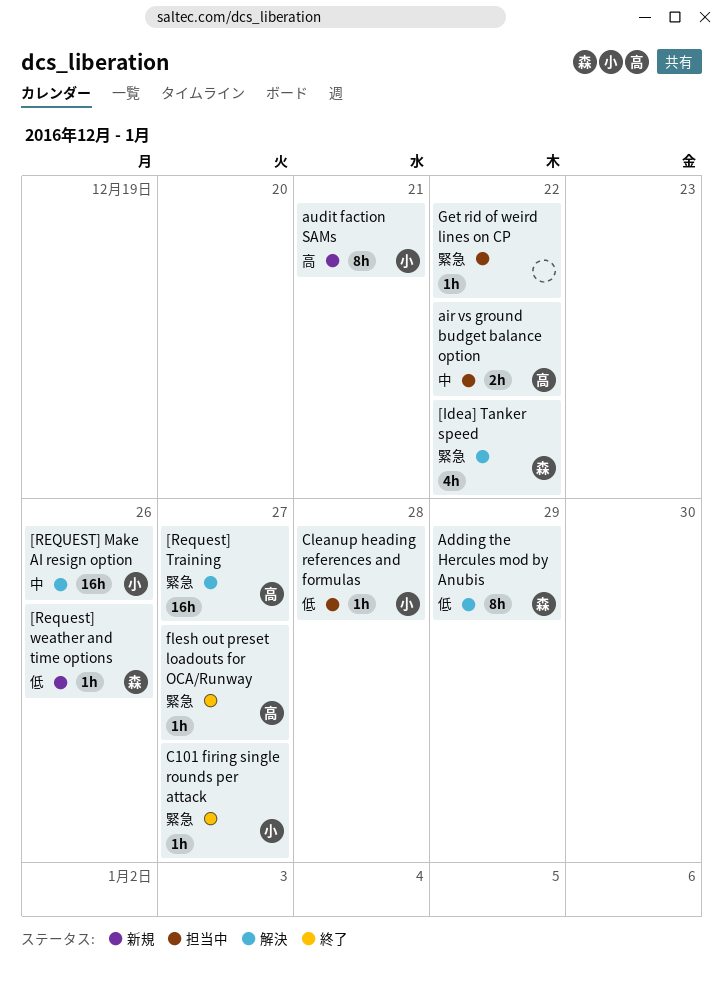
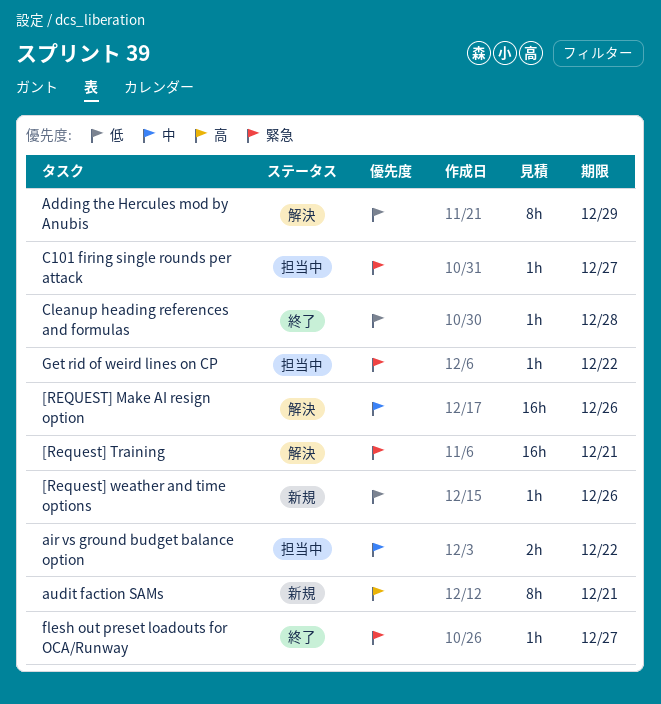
[Idea] Tanker speed: present -> none
[Request] Training, due: Dec 27 -> Dec 21
C101 firing single rounds per attack, status: 終了 -> 担当中
Cleanup heading references and formulas, status: 担当中 -> 終了

